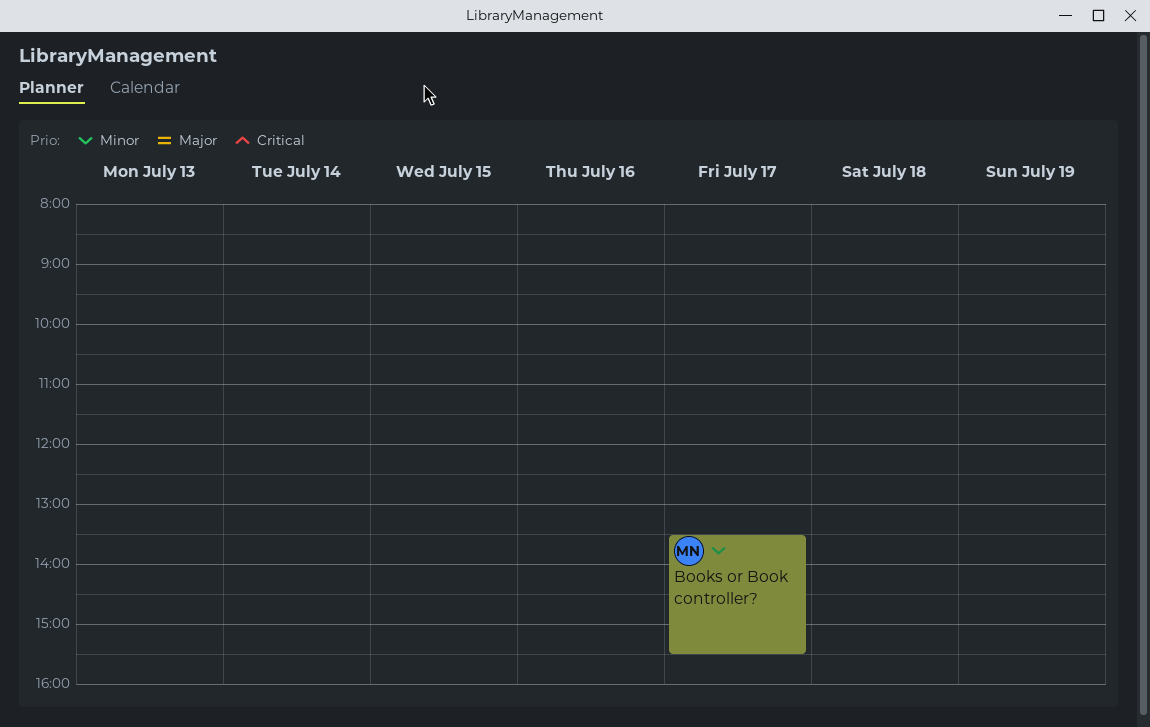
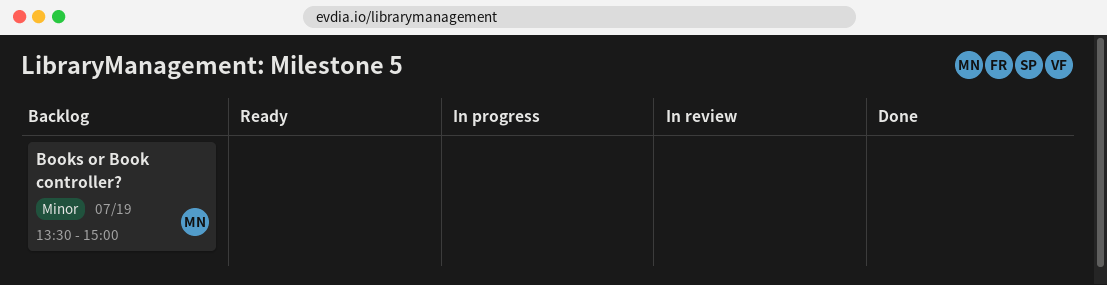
Books or Book controller?, day: Jul 17 -> Jul 19
Books or Book controller?, ends: 15:30 -> 15:00

